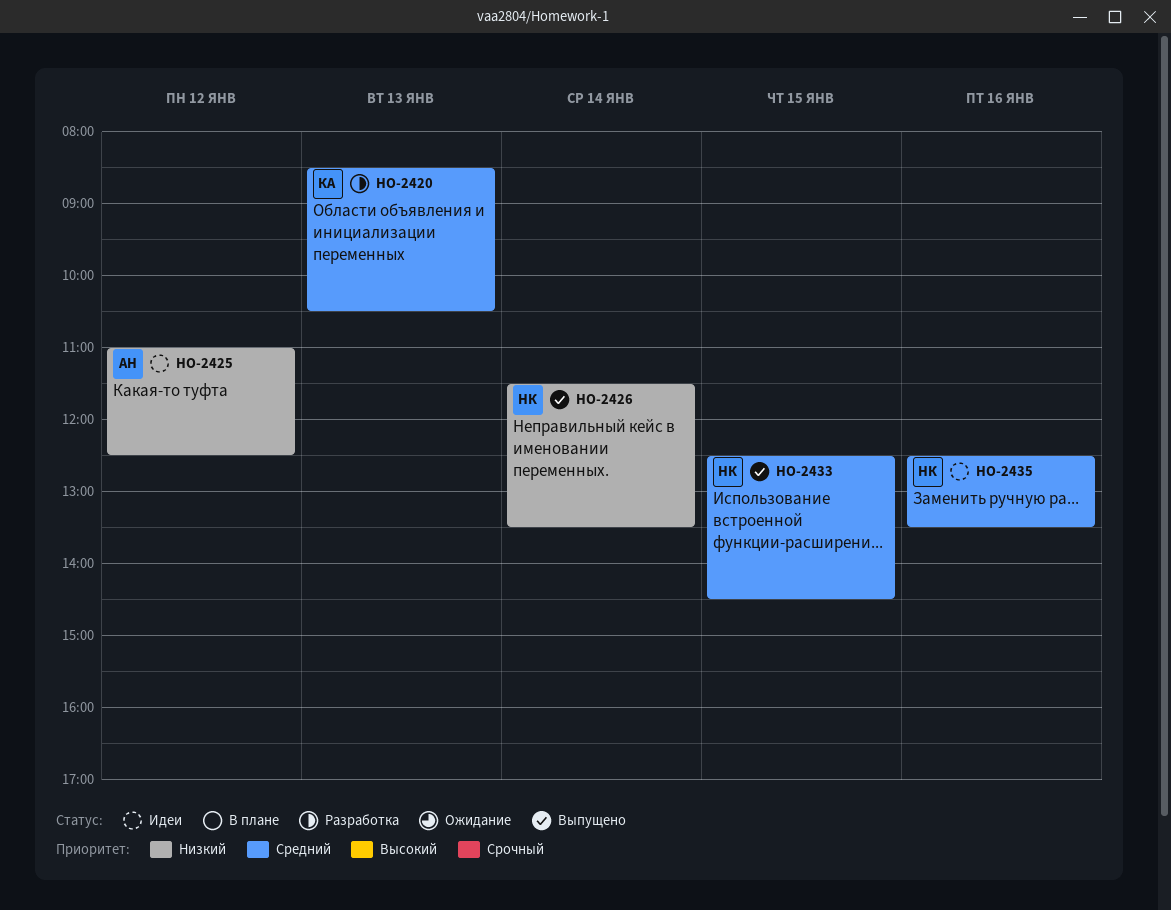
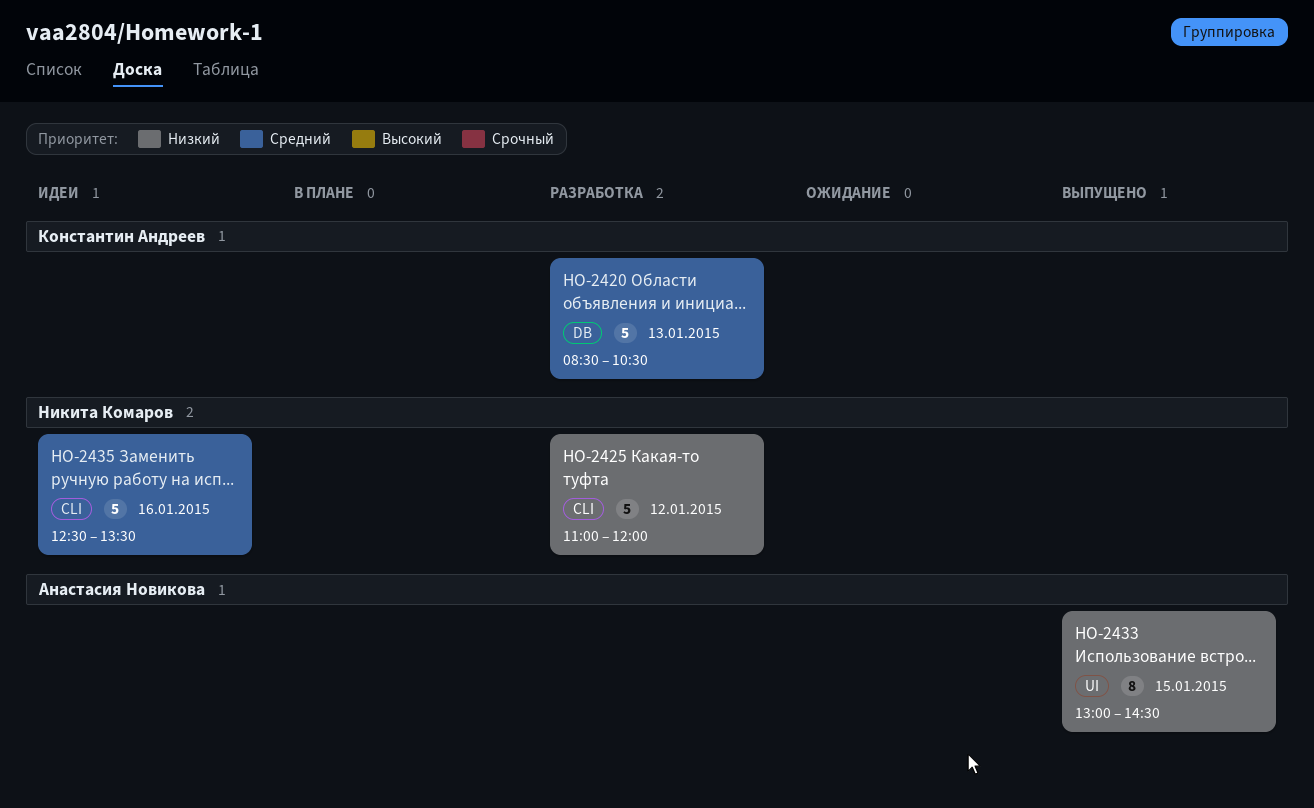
HO-2425, status: Идеи -> Разработка
HO-2425, owner: Анастасия Новикова -> Никита Комаров
HO-2425, ends: 12:30 -> 12:00
HO-2426: present -> none
HO-2433, owner: Никита Комаров -> Анастасия Новикова
HO-2433, priority: Средний -> Низкий
HO-2433, begins: 12:30 -> 13:00

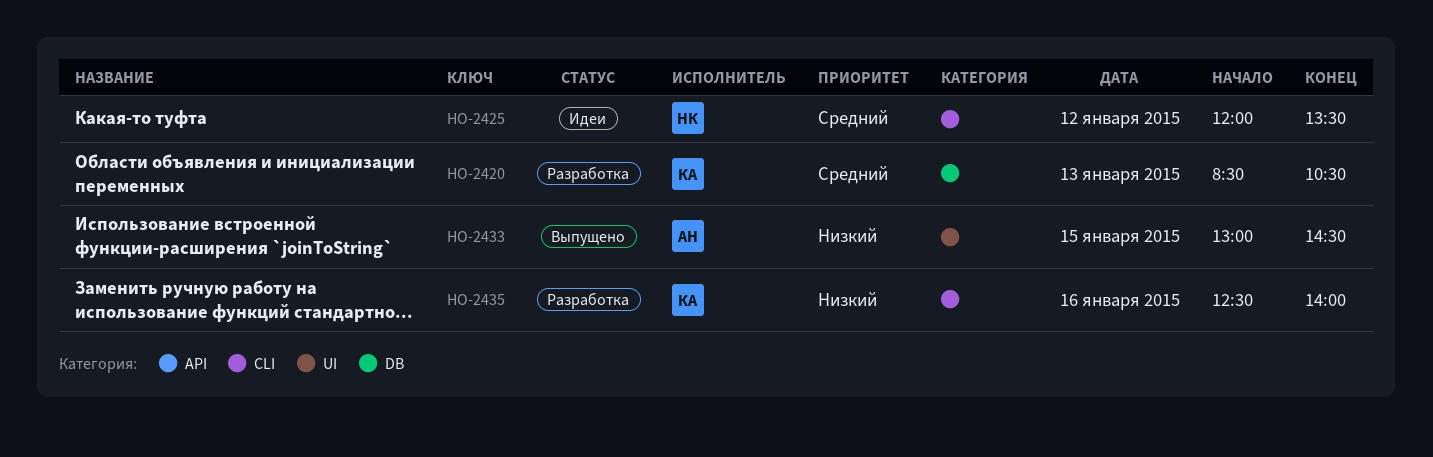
HO-2425, status: Разработка -> Идеи
HO-2425, priority: Низкий -> Средний
HO-2425, begins: 11:00 -> 12:00
HO-2425, ends: 12:00 -> 13:30
HO-2435, status: Идеи -> Разработка
HO-2435, owner: Никита Комаров -> Константин Андреев
HO-2435, priority: Средний -> Низкий
HO-2435, ends: 13:30 -> 14:00

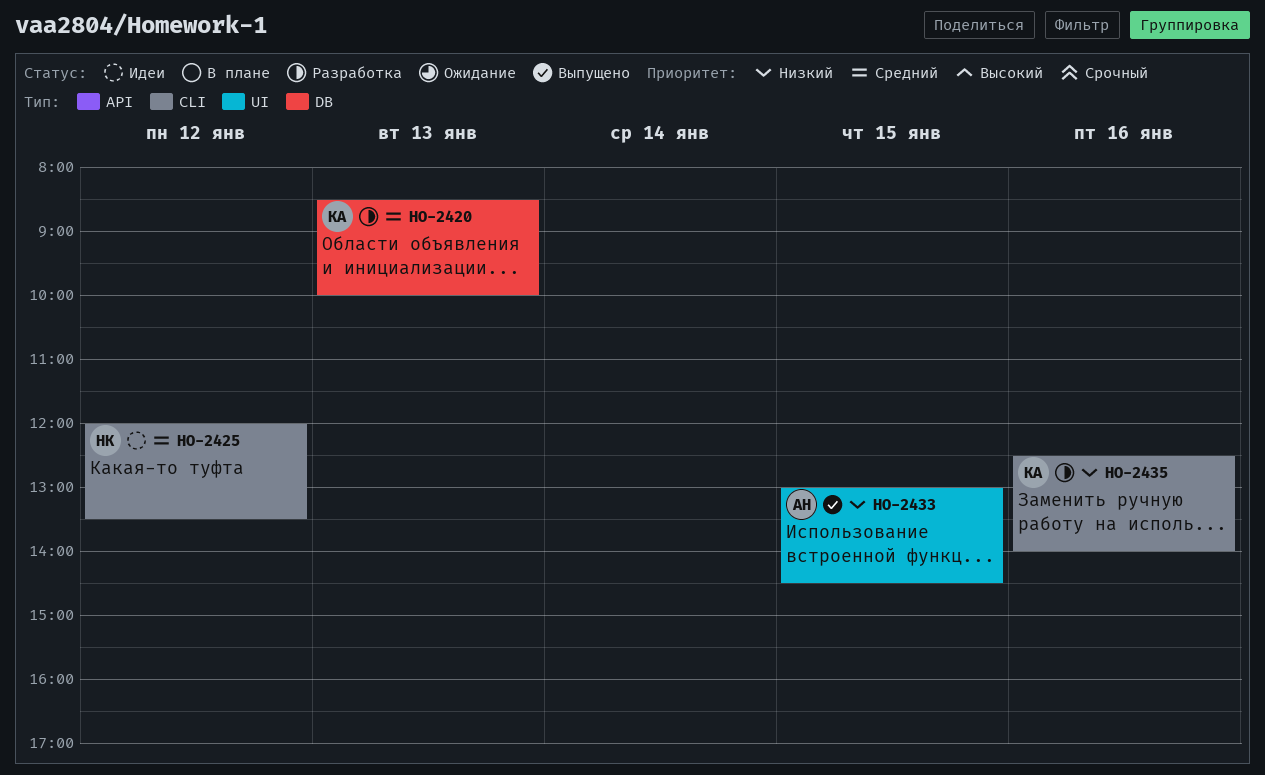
HO-2420, ends: 10:30 -> 10:00

